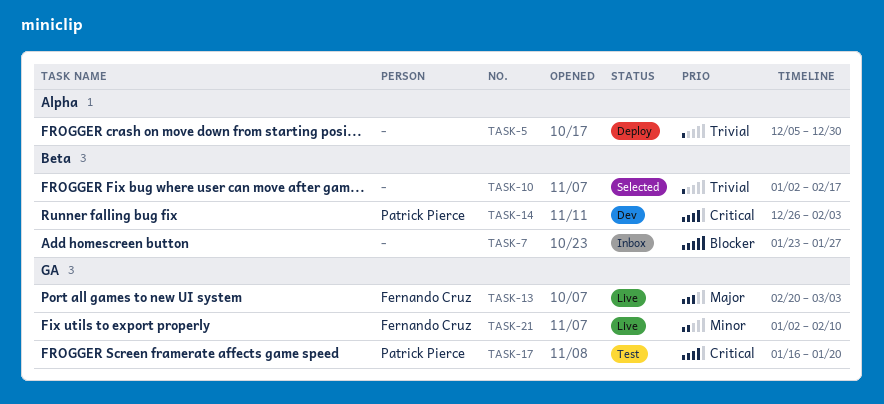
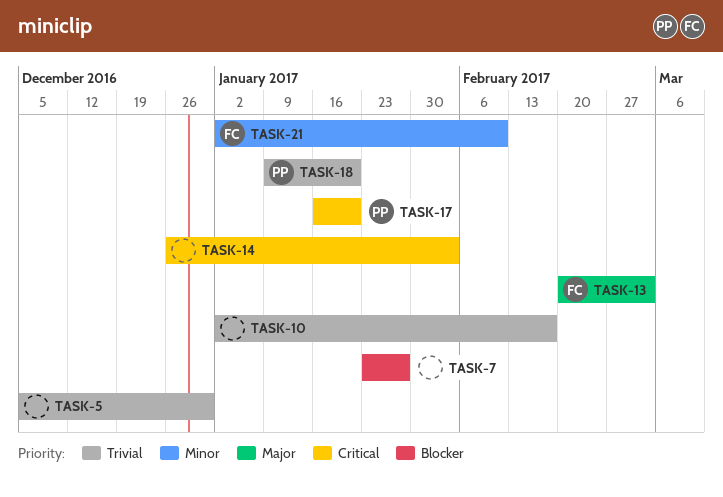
TASK-14, owner: Patrick Pierce -> none
TASK-18: none -> present

